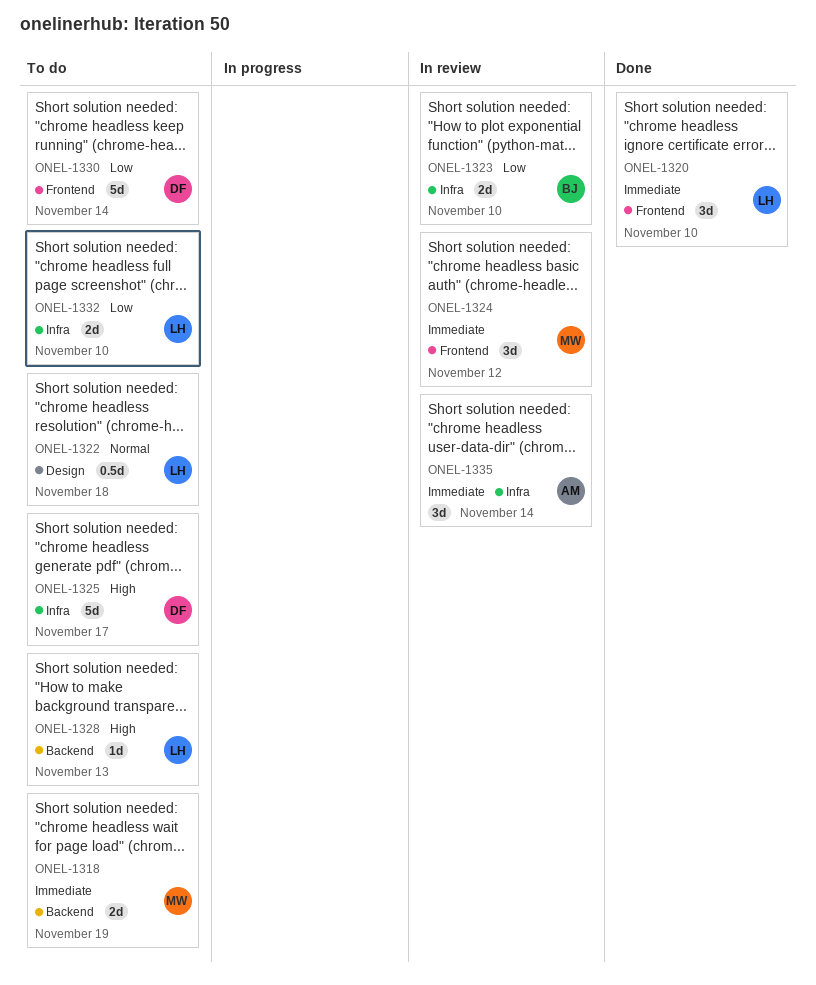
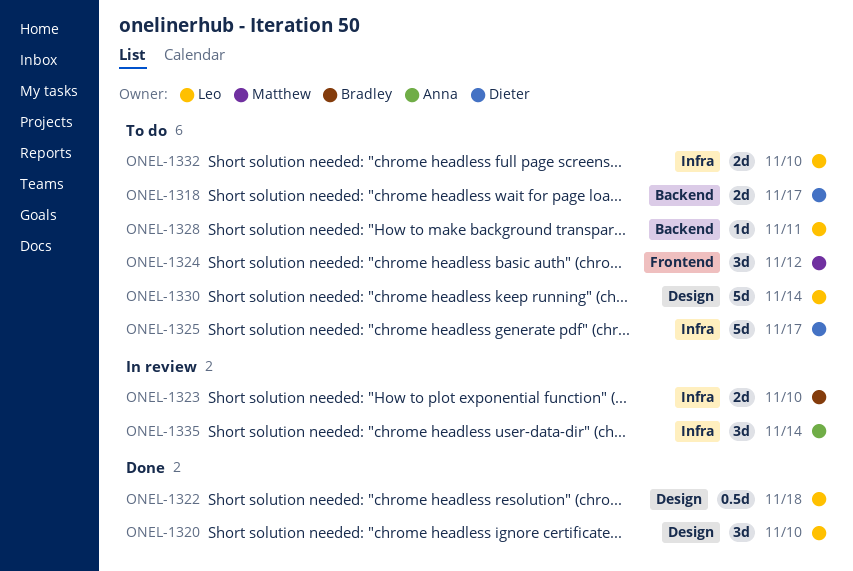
ONEL-1318, owner: Matthew -> Dieter
ONEL-1318, due: Nov 19 -> Nov 17
ONEL-1320, label: Frontend -> Design
ONEL-1322, status: To do -> Done
ONEL-1324, status: In review -> To do
ONEL-1328, due: Nov 13 -> Nov 11
ONEL-1330, owner: Dieter -> Leo
ONEL-1330, label: Frontend -> Design

